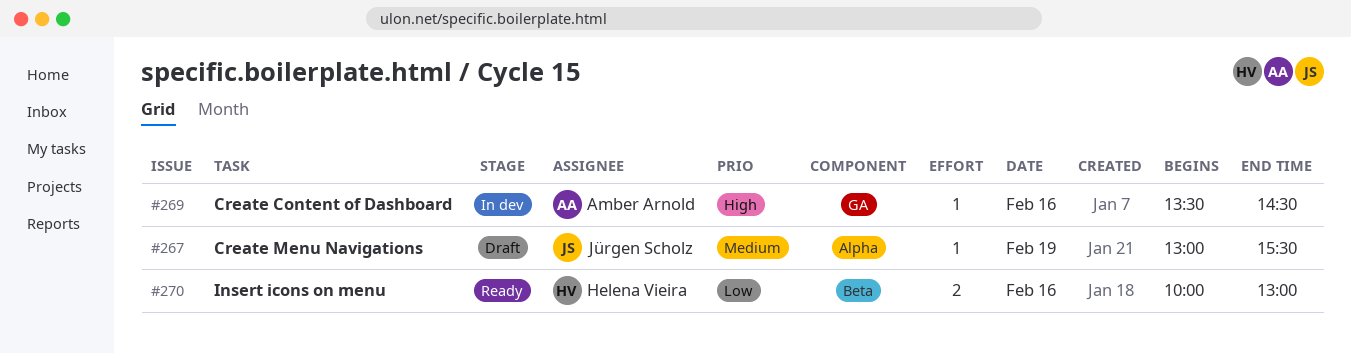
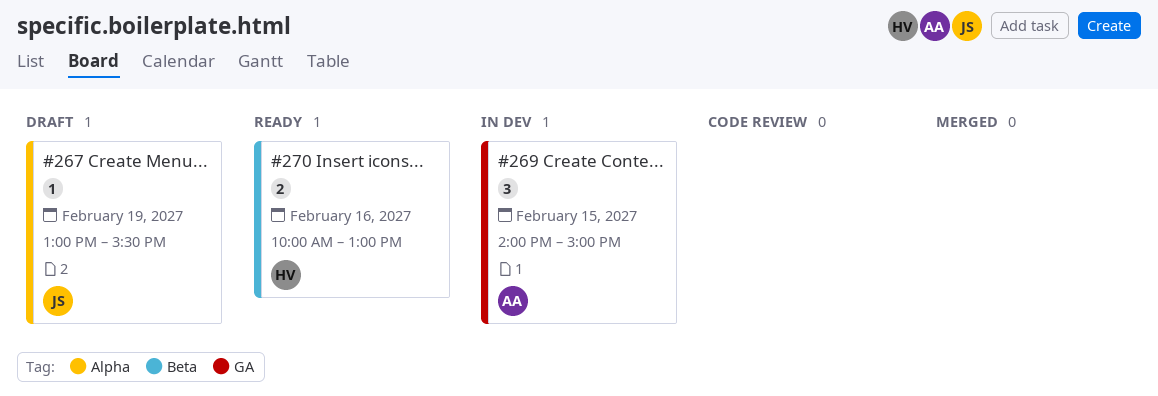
#269, estimate: 1 -> 3
#269, day: Feb 16 -> Feb 15
#269, begins: 13:30 -> 14:00
#269, ends: 14:30 -> 15:00

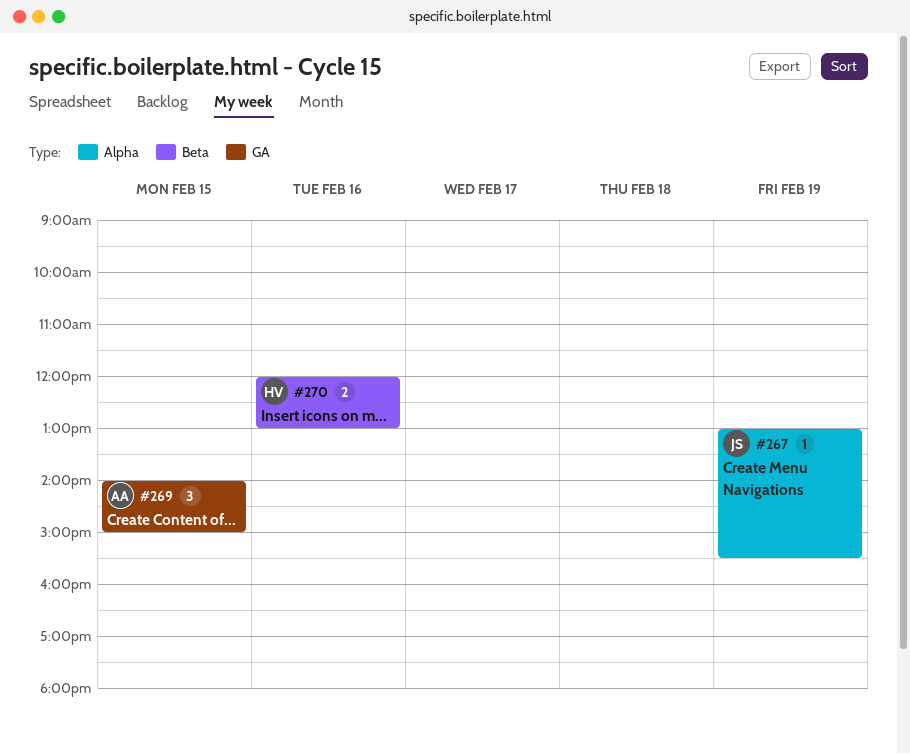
#270, begins: 10:00 -> 12:00

